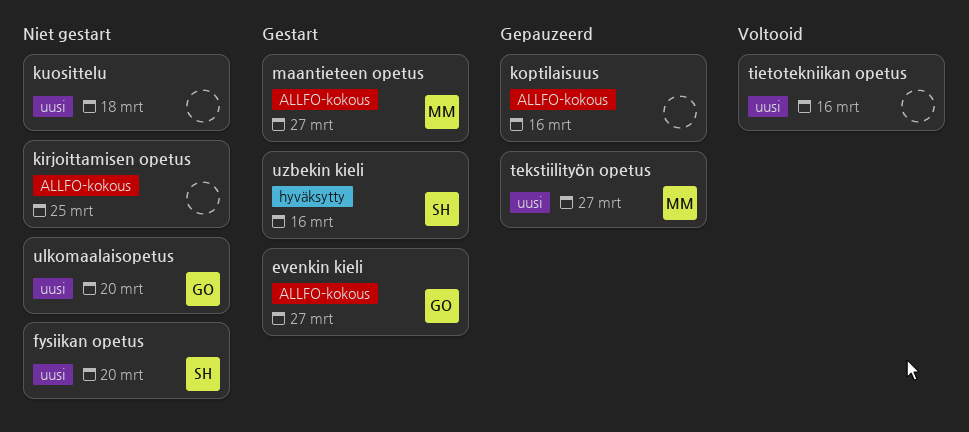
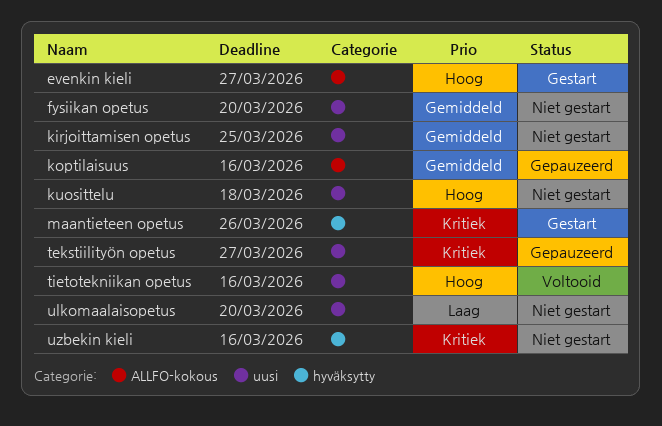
kirjoittamisen opetus, label: ALLFO-kokous -> uusi
maantieteen opetus, label: ALLFO-kokous -> hyväksytty
maantieteen opetus, due: Mar 27 -> Mar 26
uzbekin kieli, status: Gestart -> Niet gestart

